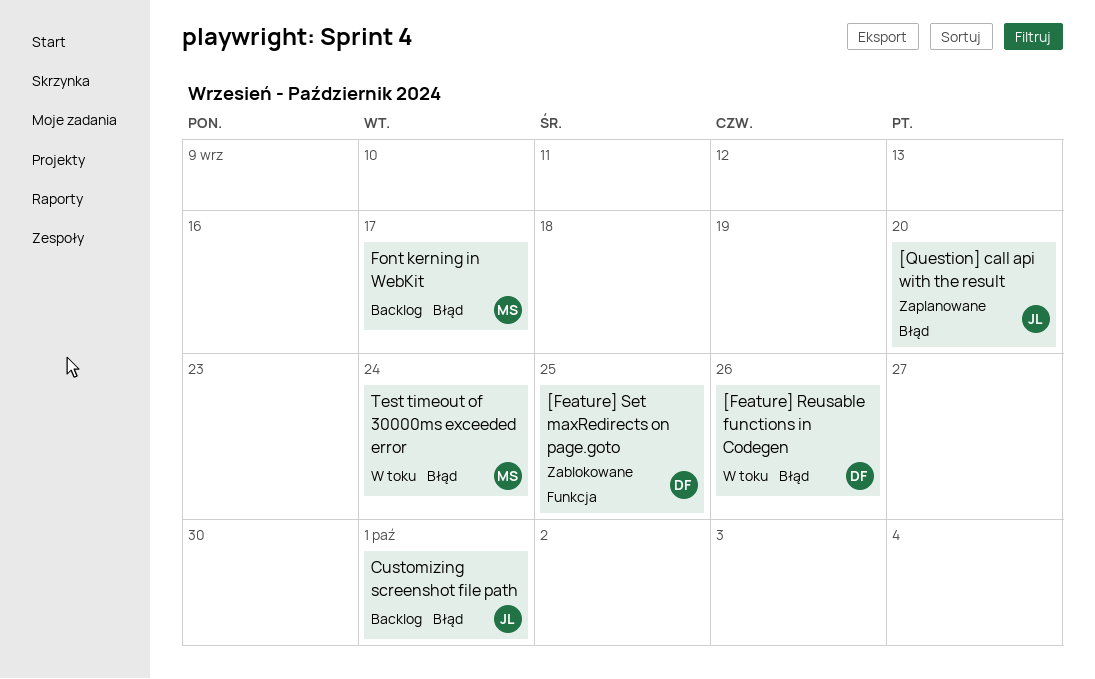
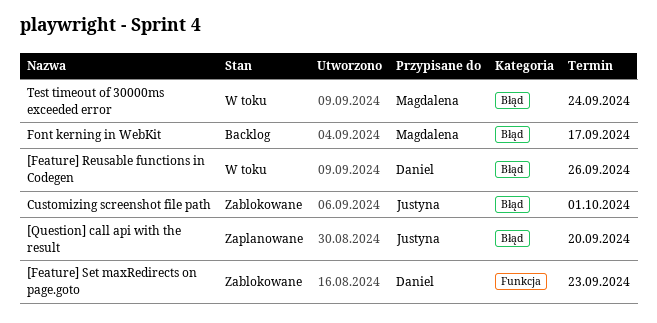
[Feature] Set maxRedirects on page.goto, due: Sep 25 -> Sep 23
Customizing screenshot file path, status: Backlog -> Zablokowane

